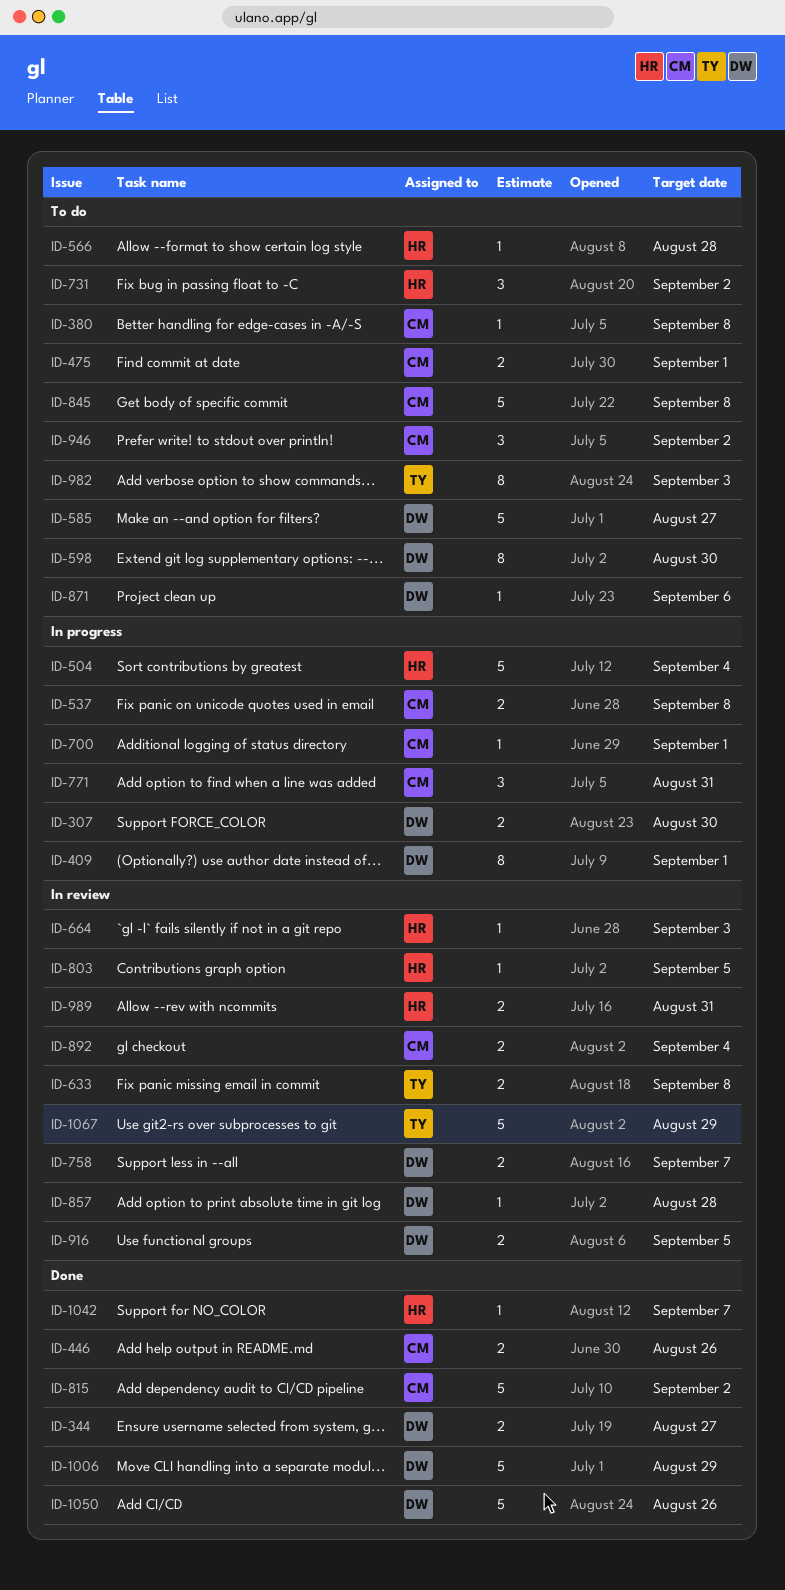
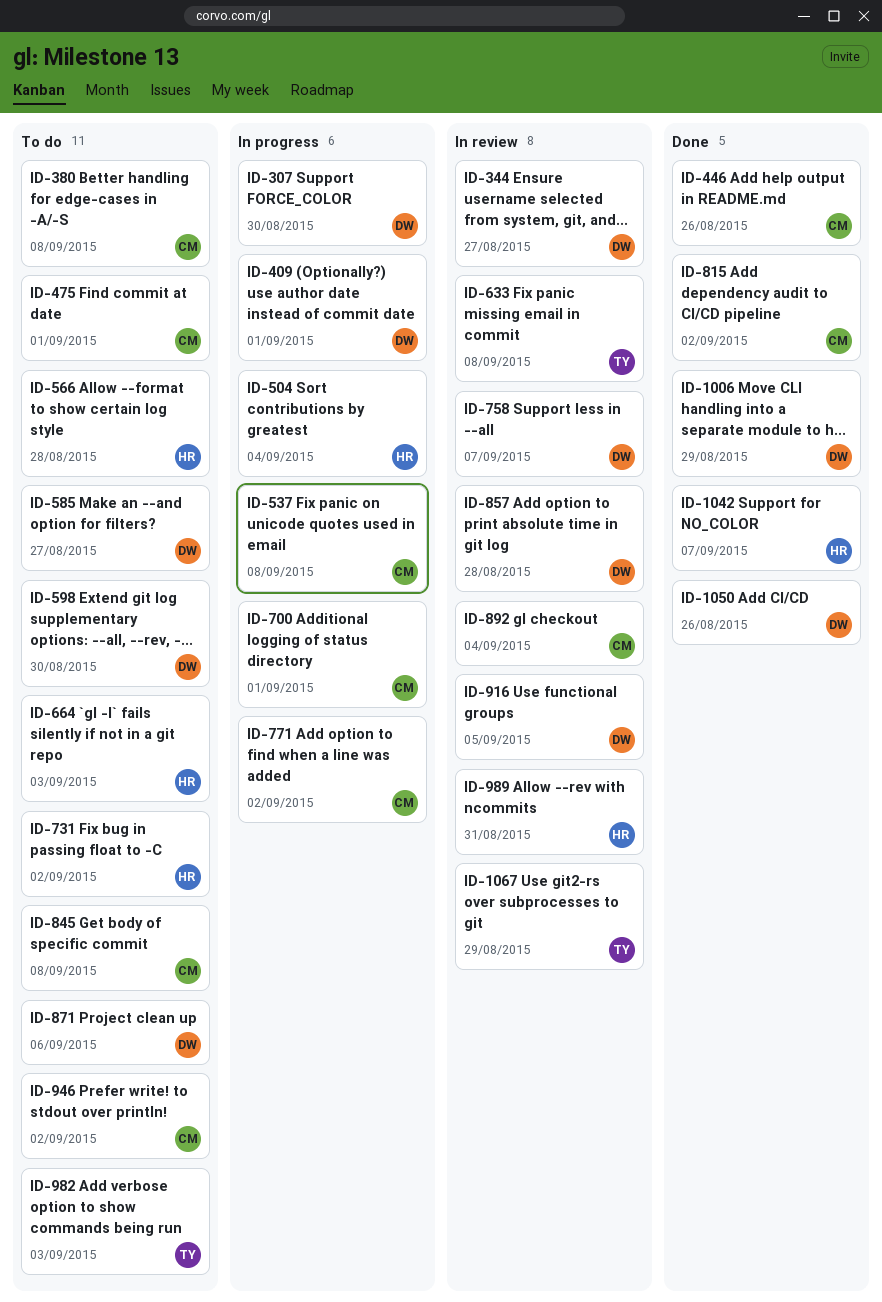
ID-344, status: Done -> In review
ID-664, status: In review -> To do
ID-771, due: Aug 31 -> Sep 2
ID-803: present -> none

